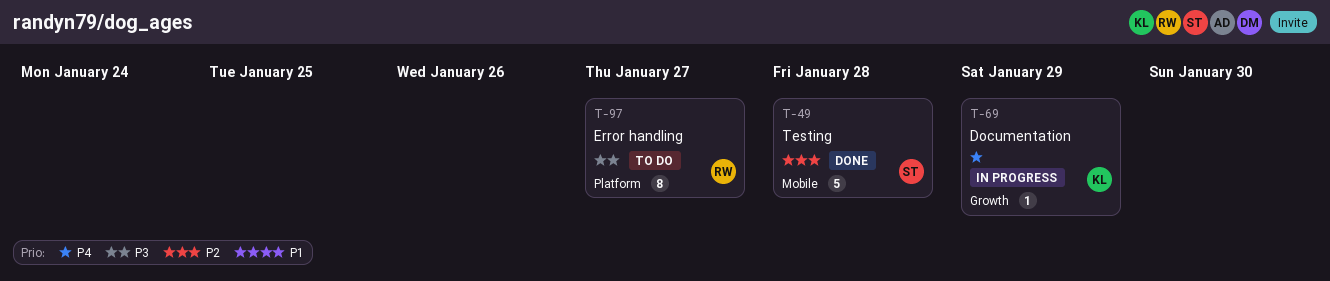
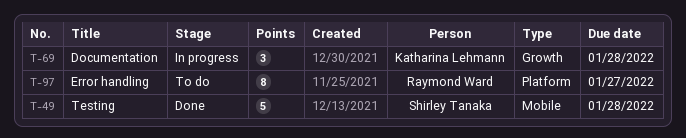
T-69, estimate: 1 -> 3
T-69, due: Jan 29 -> Jan 28

